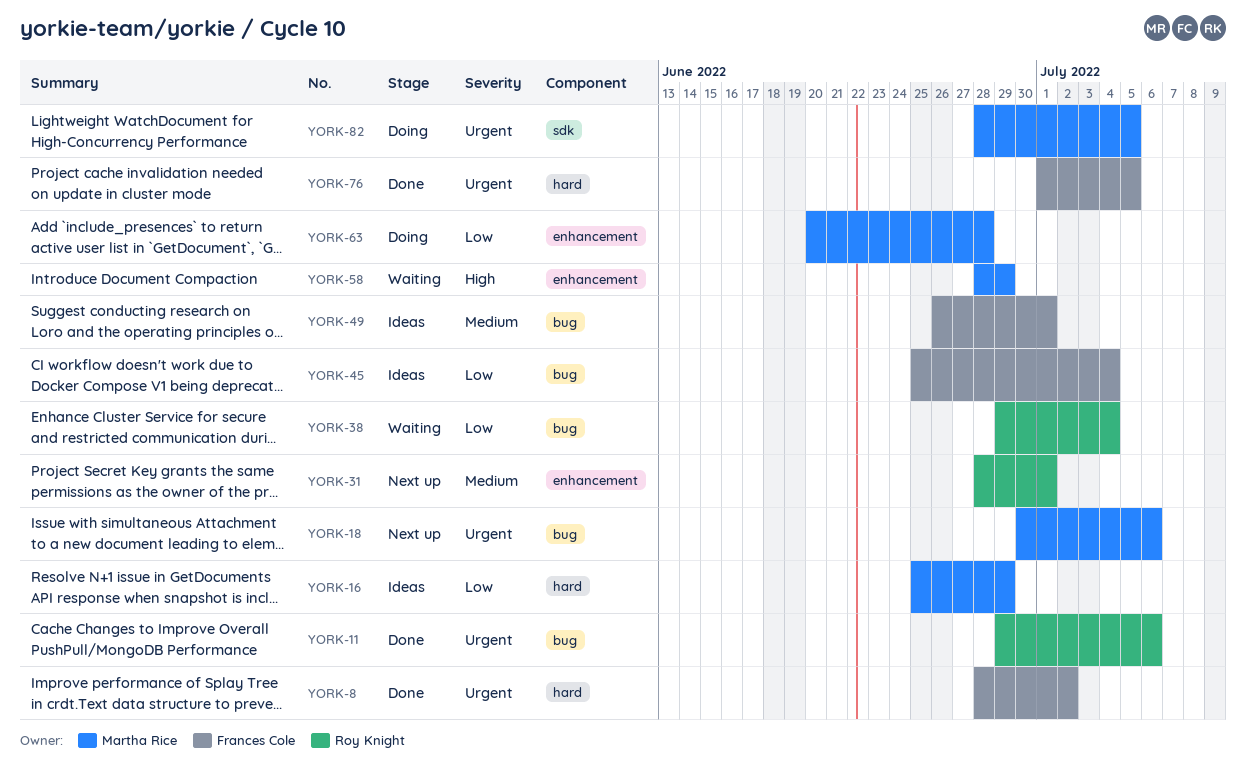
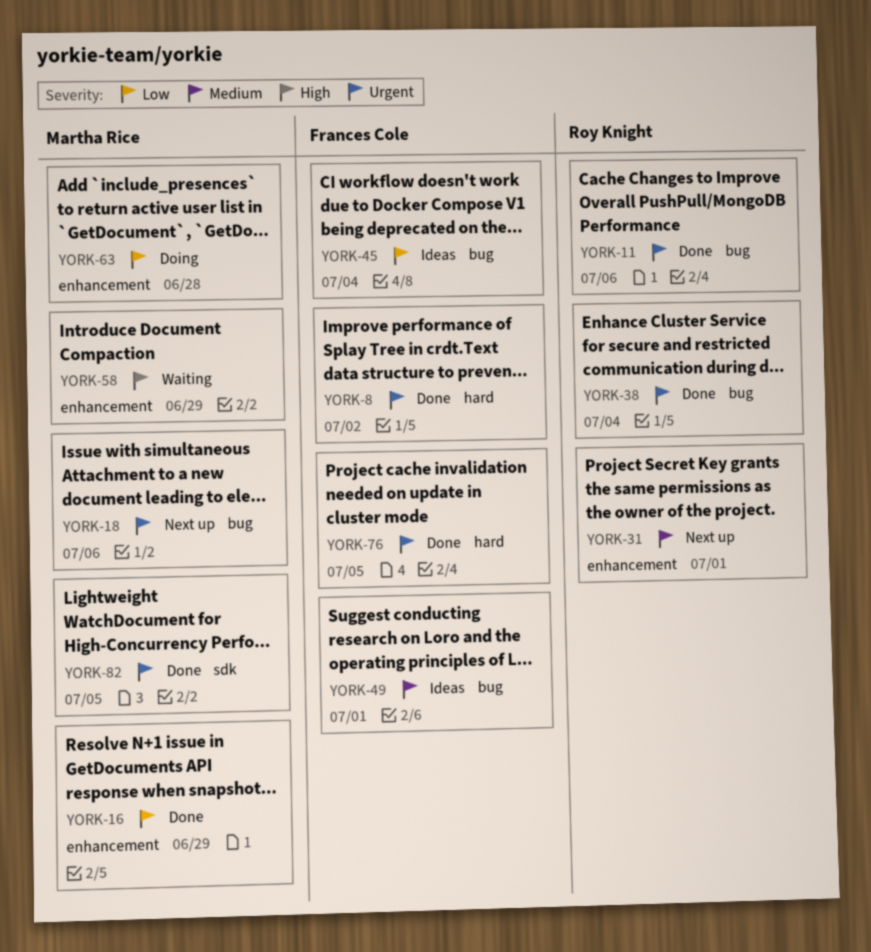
YORK-16, status: Ideas -> Done
YORK-16, label: hard -> enhancement
YORK-38, status: Waiting -> Done
YORK-38, priority: Low -> Urgent
YORK-82, status: Doing -> Done

